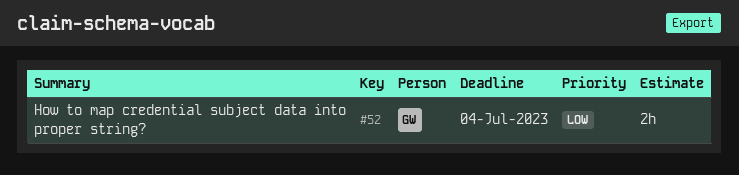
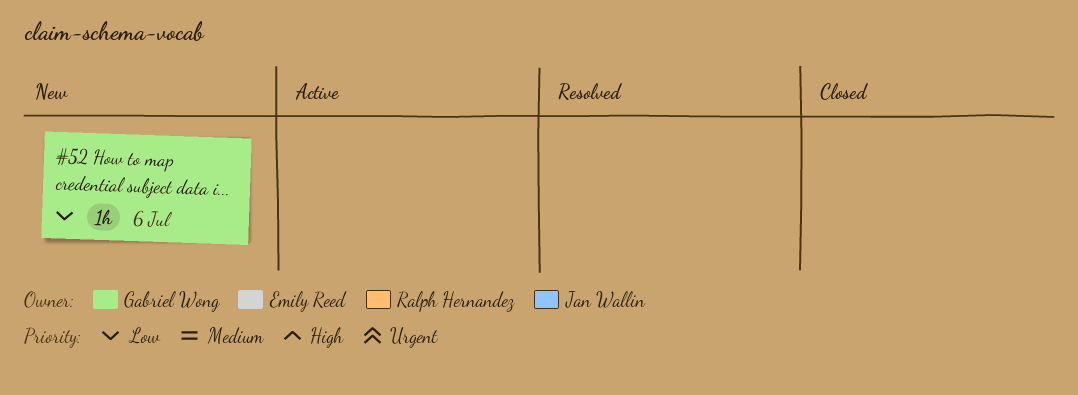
#52, estimate: 2h -> 1h
#52, due: Jul 4 -> Jul 6

